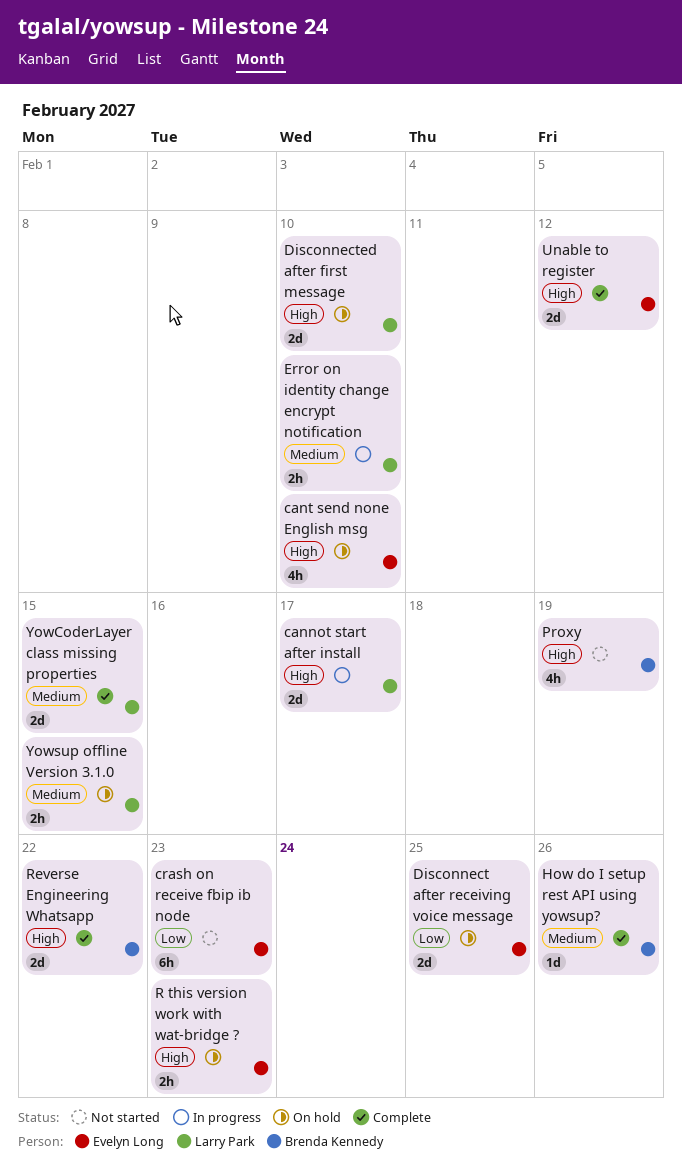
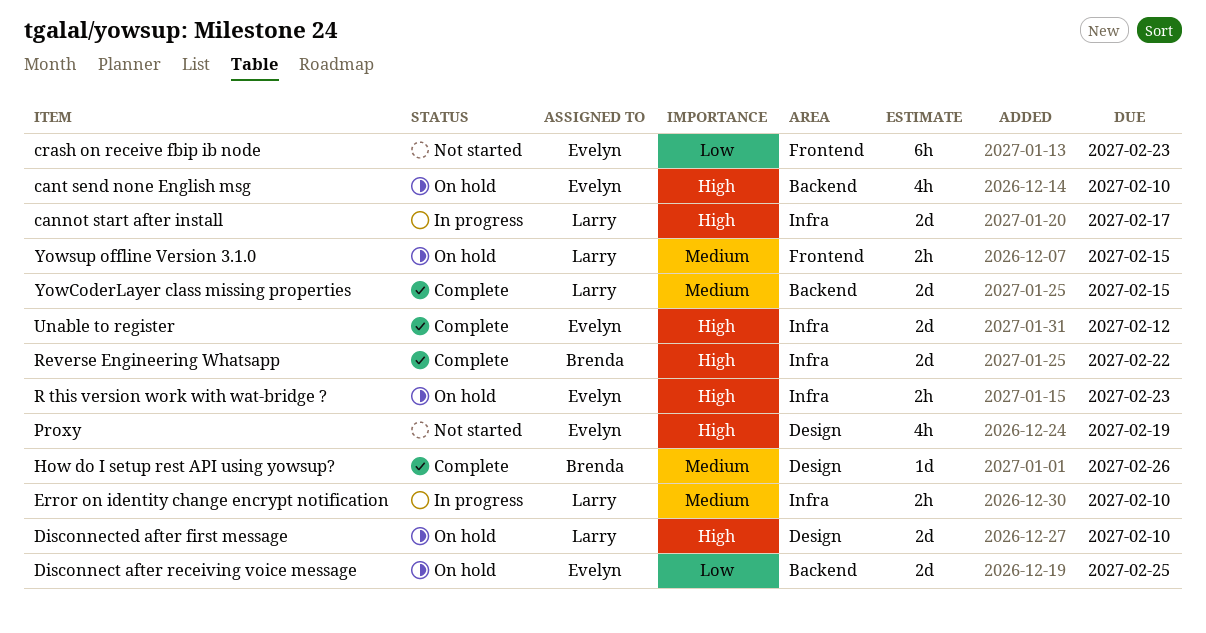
Proxy, owner: Brenda Kennedy -> Evelyn Long

